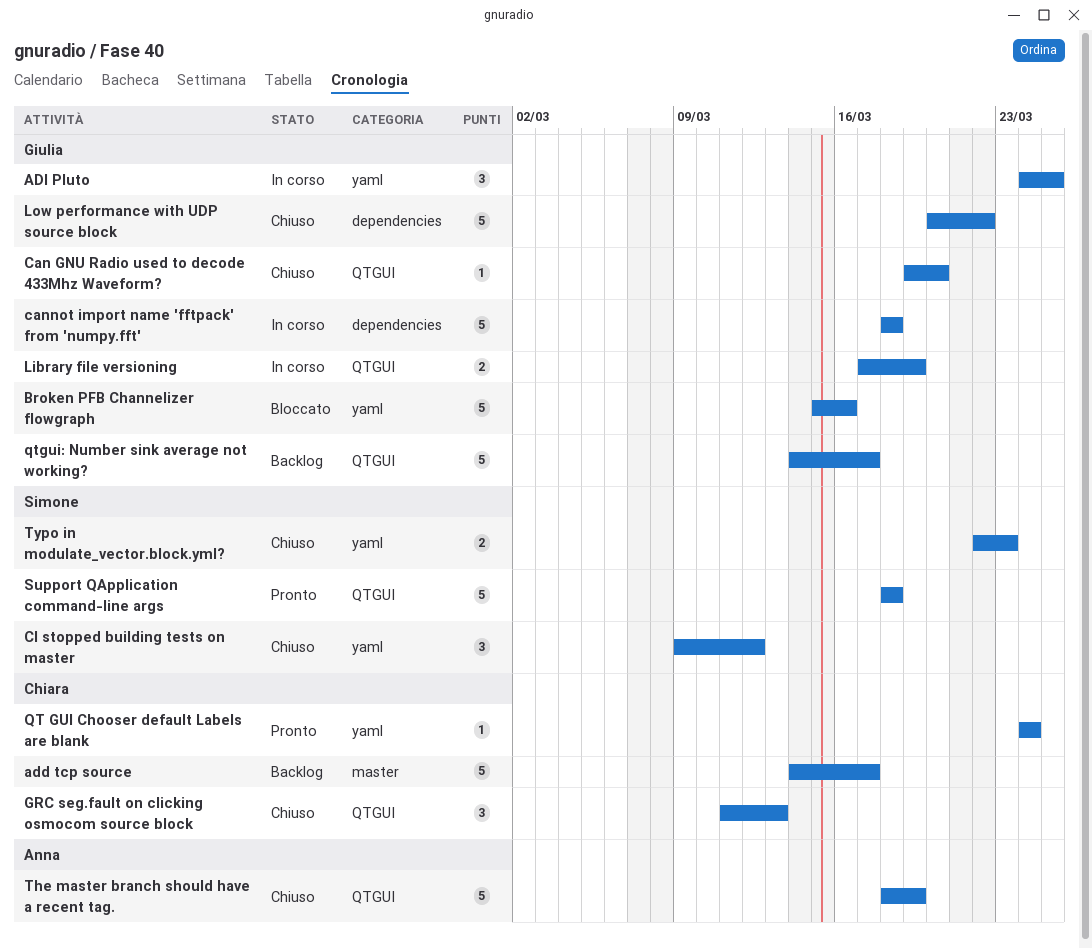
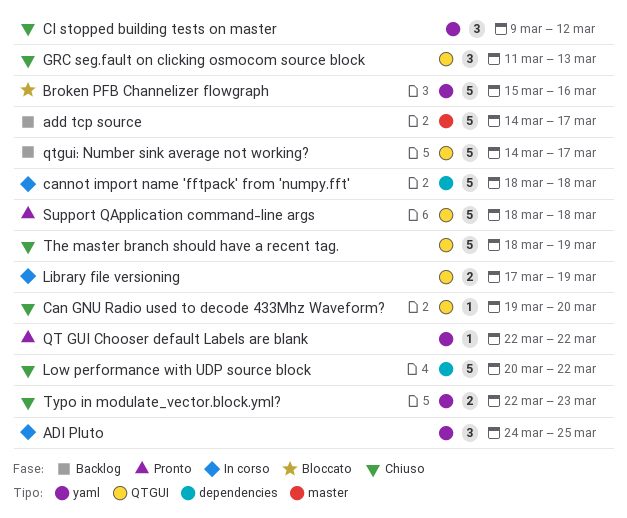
QT GUI Chooser default Labels are blank, start: Mar 24 -> Mar 22
QT GUI Chooser default Labels are blank, due: Mar 24 -> Mar 22

